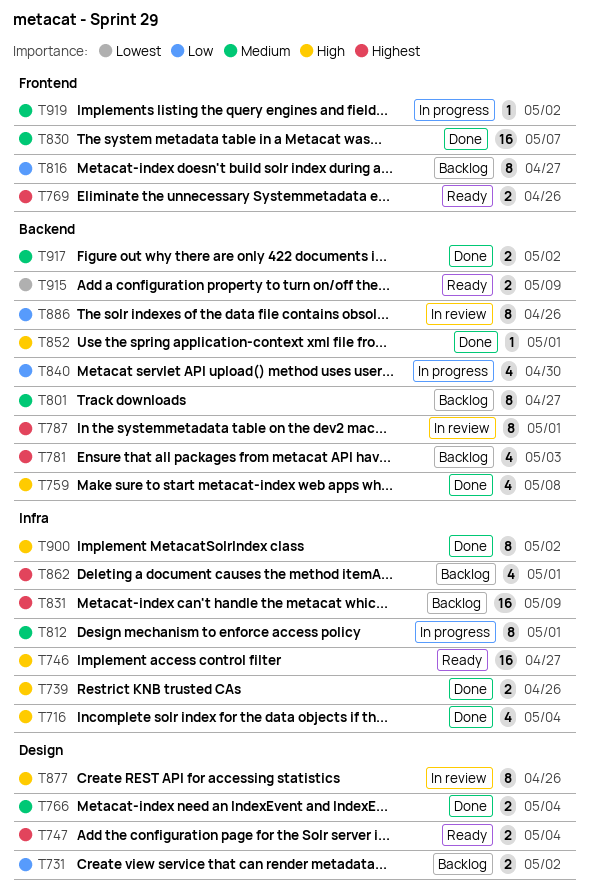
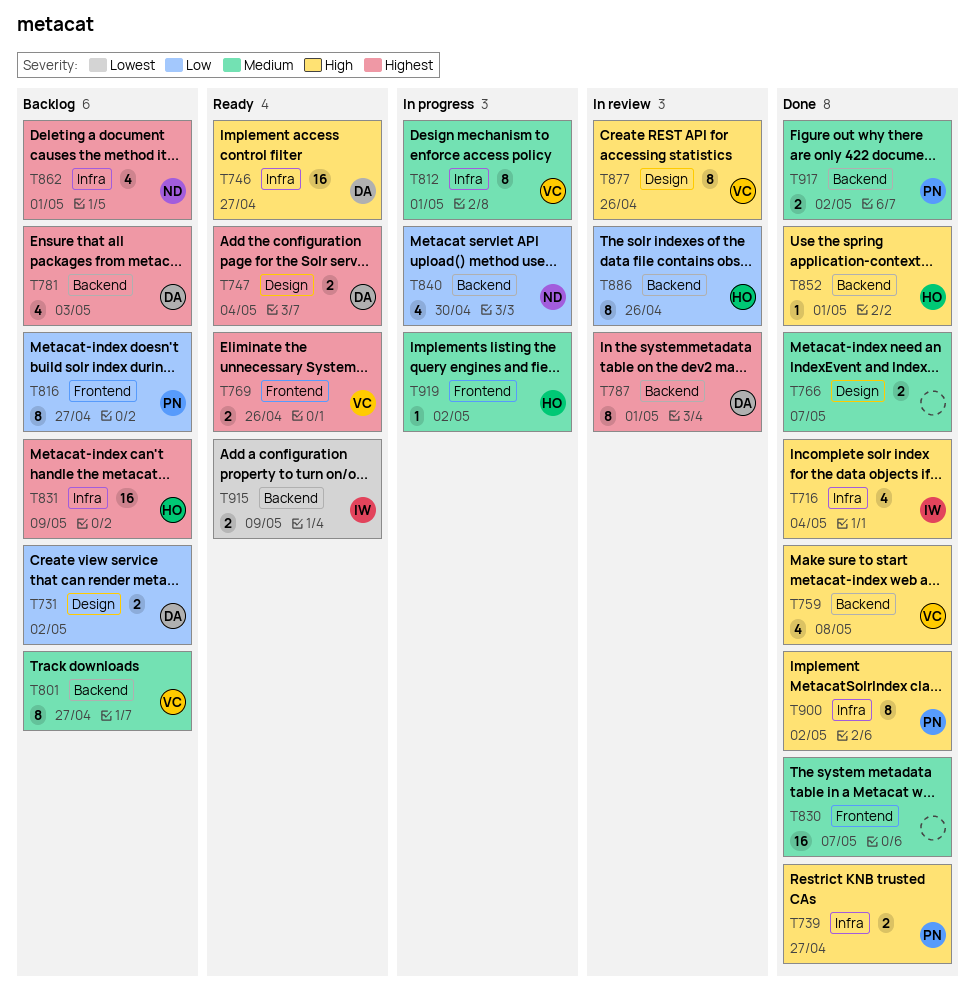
T739, due: Apr 26 -> Apr 27
T766, due: May 4 -> May 7

